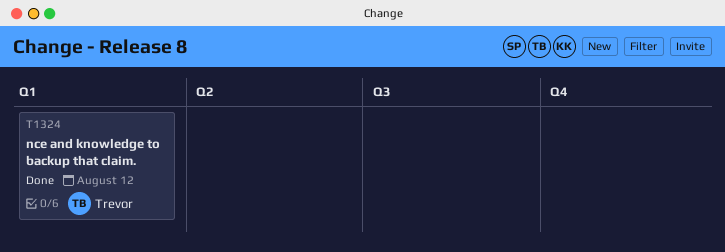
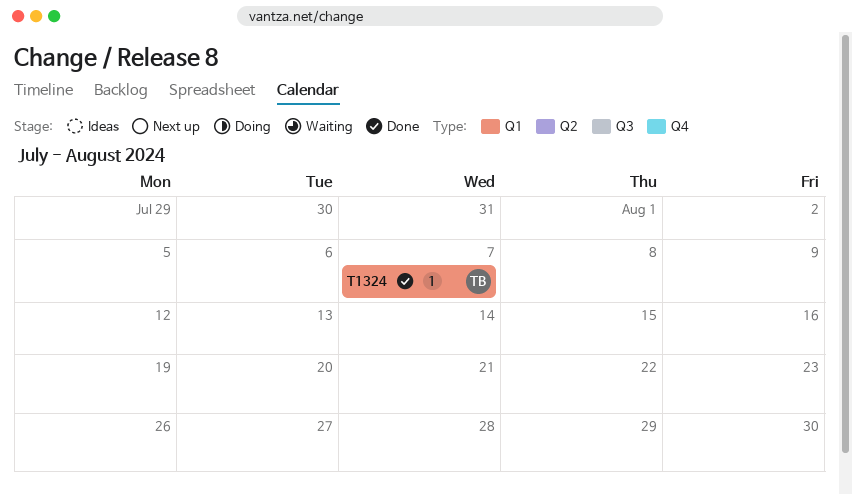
T1324, due: Aug 12 -> Aug 7

